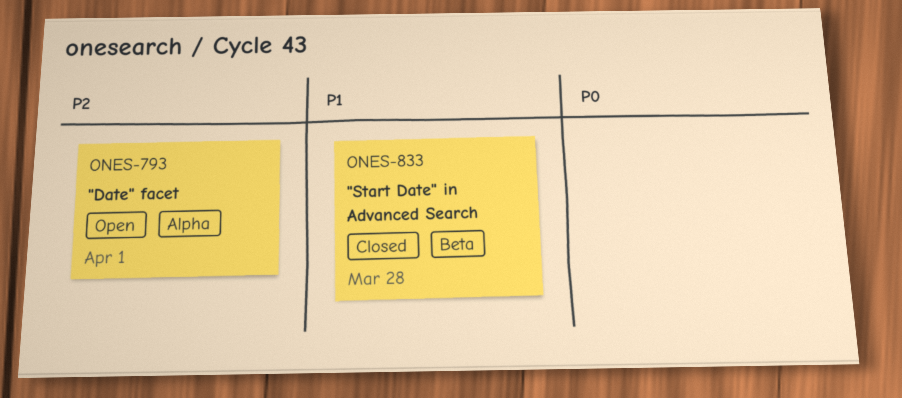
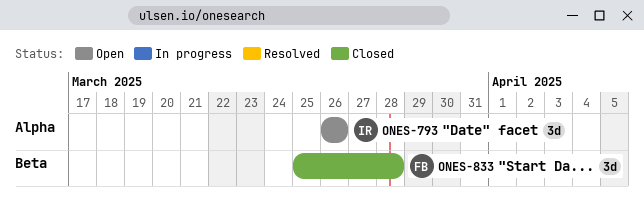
ONES-793, due: Apr 1 -> Mar 26

